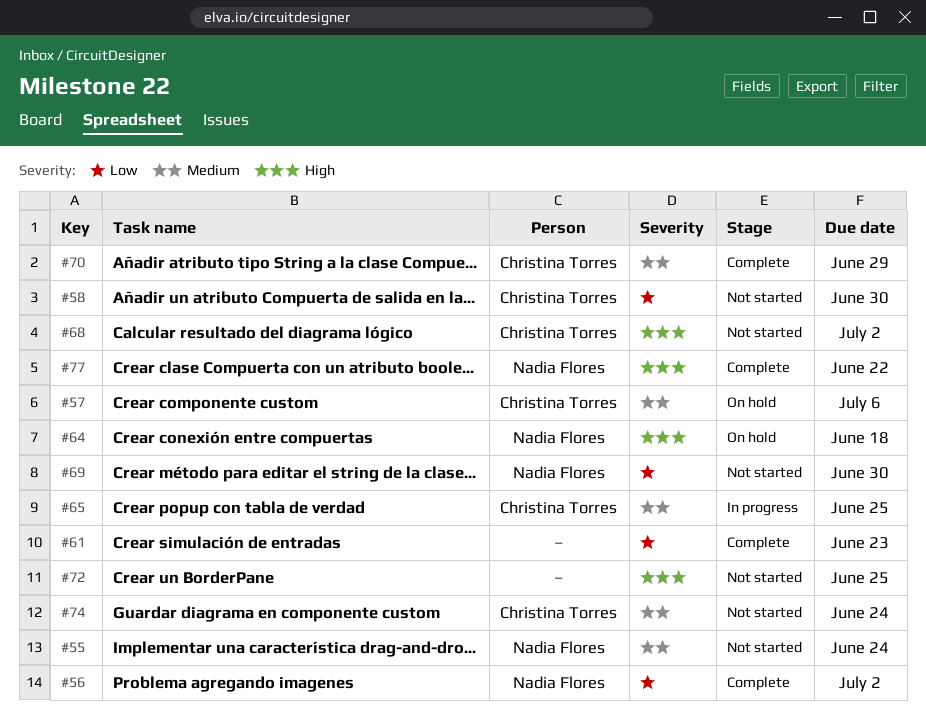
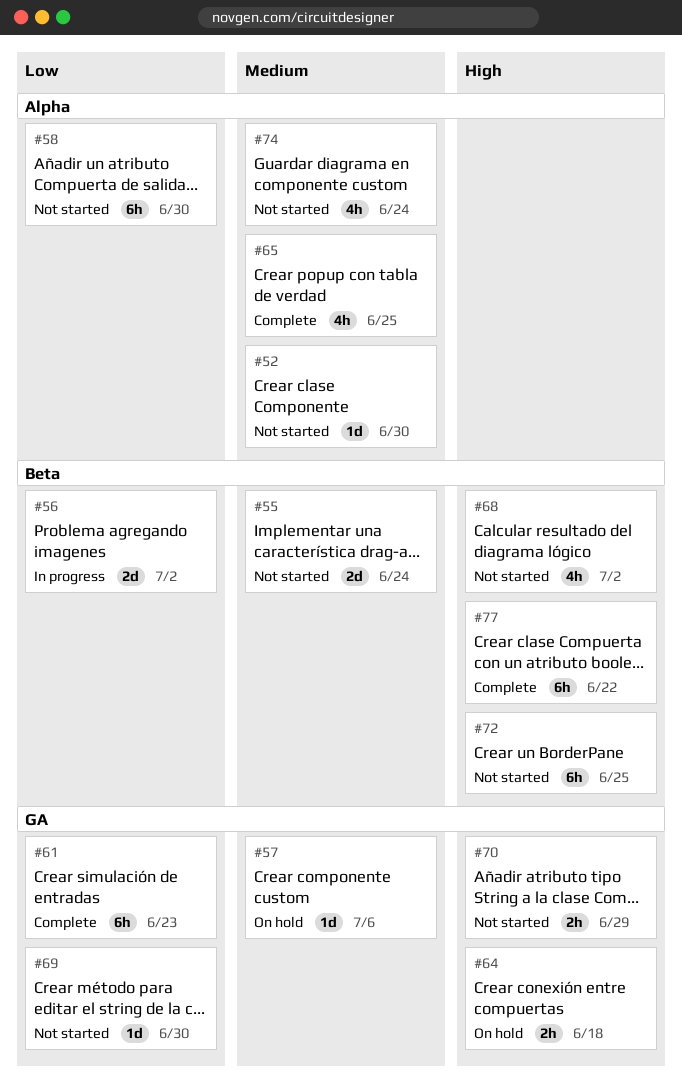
#52: none -> present
#56, status: Complete -> In progress
#65, status: In progress -> Complete
#70, status: Complete -> Not started
#70, priority: Medium -> High

